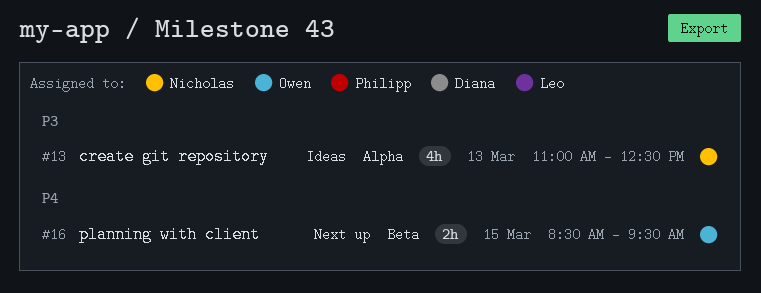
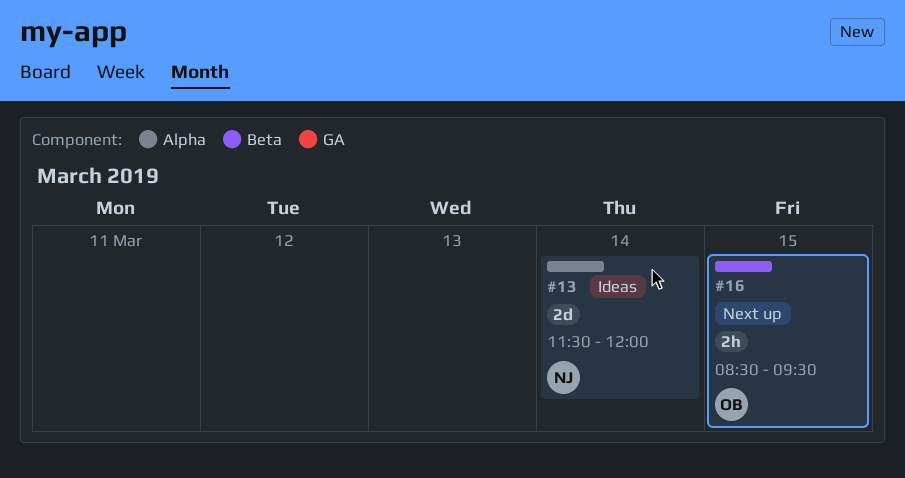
#13, estimate: 4h -> 2d
#13, day: Mar 13 -> Mar 14
#13, begins: 11:00 -> 11:30
#13, ends: 12:30 -> 12:00

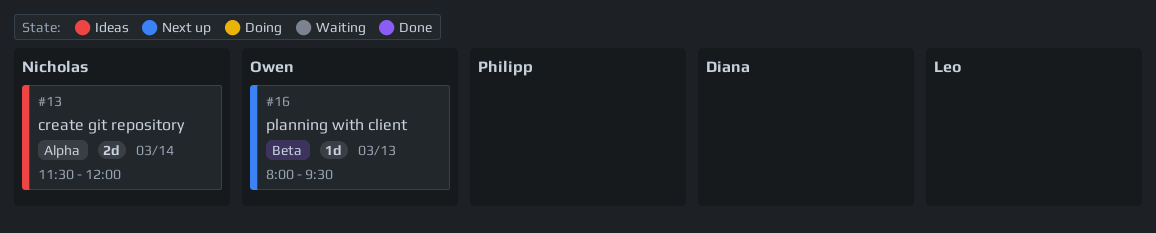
#16, estimate: 2h -> 1d
#16, day: Mar 15 -> Mar 13
#16, begins: 08:30 -> 08:00

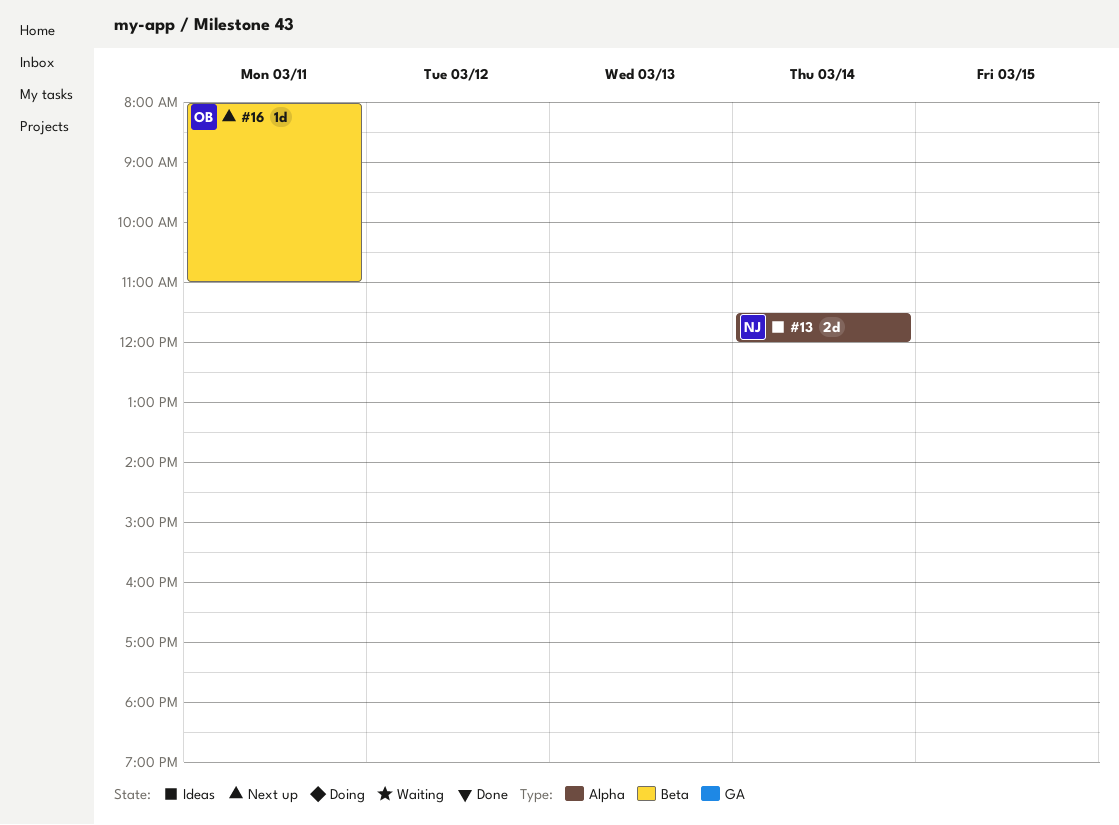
#16, day: Mar 13 -> Mar 11
#16, ends: 09:30 -> 11:00

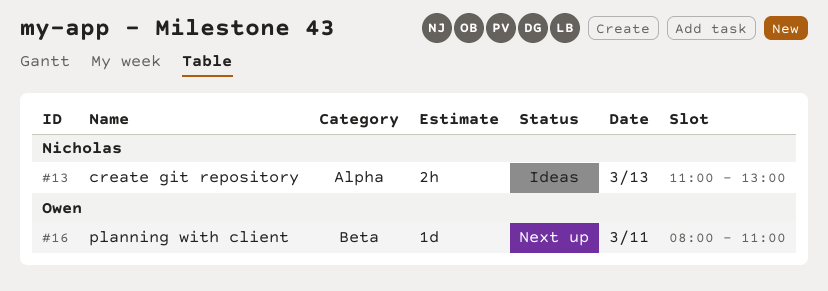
#13, estimate: 2d -> 2h
#13, day: Mar 14 -> Mar 13
#13, begins: 11:30 -> 11:00
#13, ends: 12:00 -> 13:00

